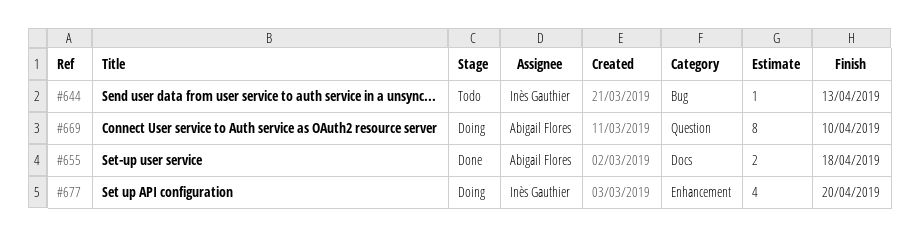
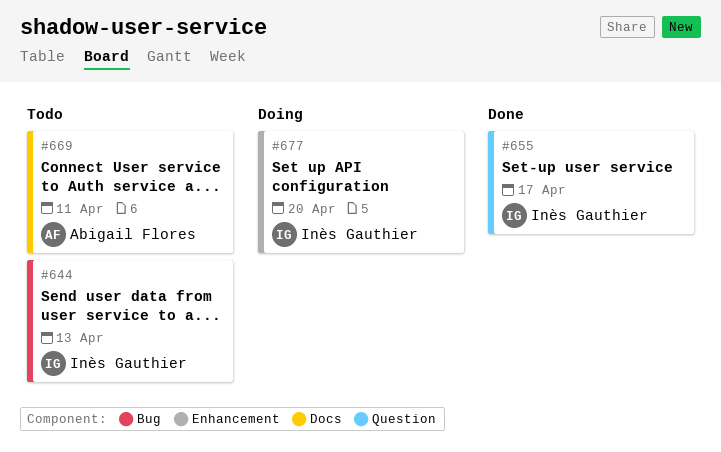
#655, owner: Abigail Flores -> Inès Gauthier
#655, label: Docs -> Question
#655, due: Apr 18 -> Apr 17
#669, status: Doing -> Todo
#669, label: Question -> Docs
#669, due: Apr 10 -> Apr 11

